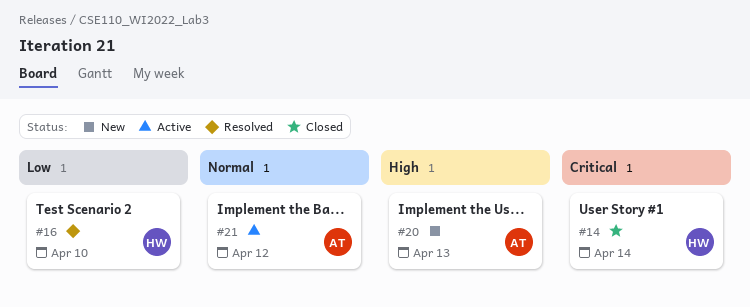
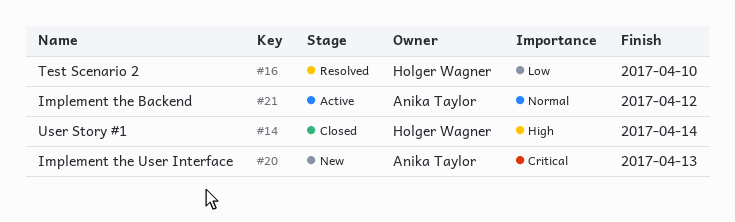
#14, priority: Critical -> High
#20, priority: High -> Critical

